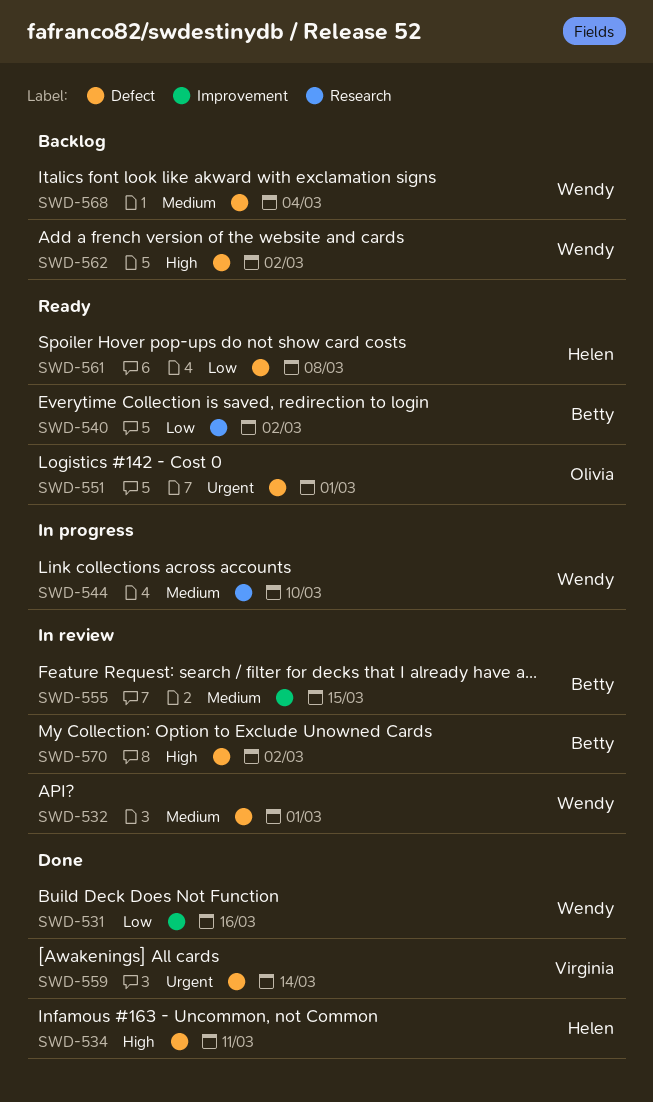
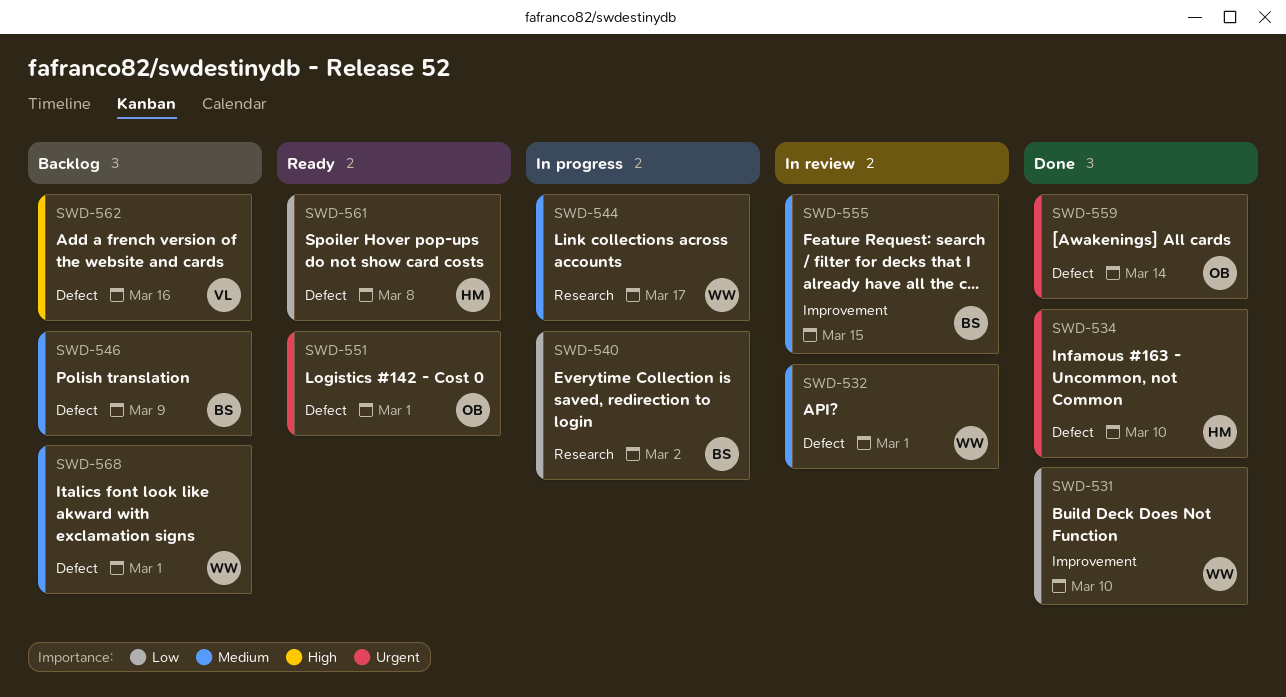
SWD-531, due: Mar 16 -> Mar 10
SWD-534, priority: High -> Urgent
SWD-534, due: Mar 11 -> Mar 10
SWD-540, status: Ready -> In progress
SWD-544, due: Mar 10 -> Mar 17
SWD-546: none -> present
SWD-559, owner: Virginia -> Olivia
SWD-562, owner: Wendy -> Virginia
SWD-562, due: Mar 2 -> Mar 16
SWD-568, due: Mar 4 -> Mar 1
SWD-570: present -> none

